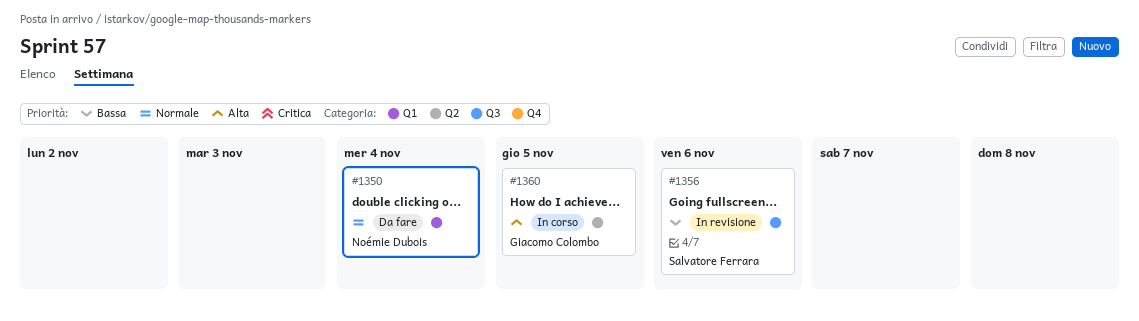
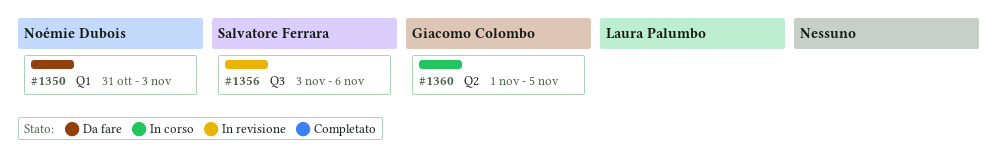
#1350, due: Nov 4 -> Nov 3

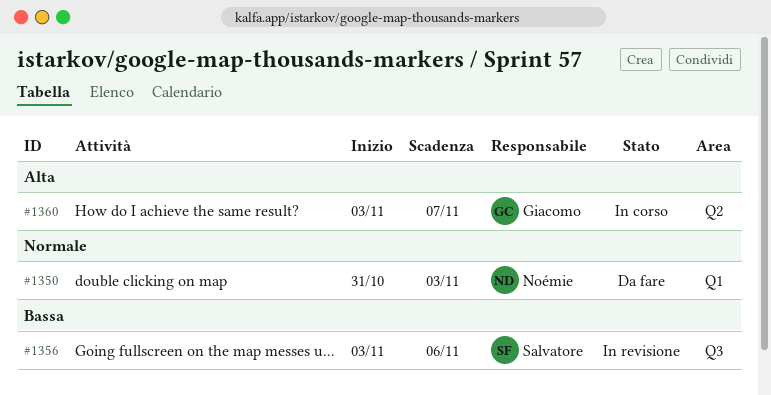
#1360, start: Nov 1 -> Nov 3
#1360, due: Nov 5 -> Nov 7

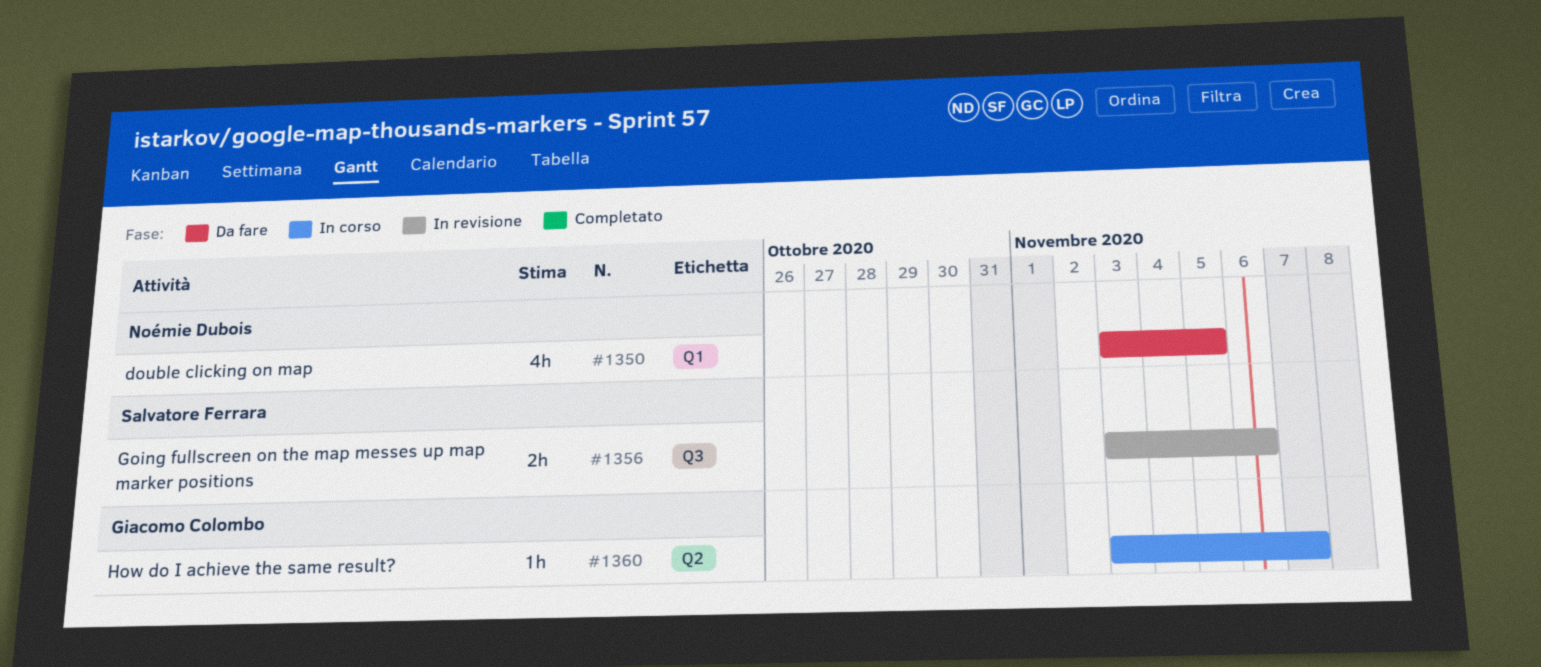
#1350, start: Oct 31 -> Nov 3
#1350, due: Nov 3 -> Nov 5

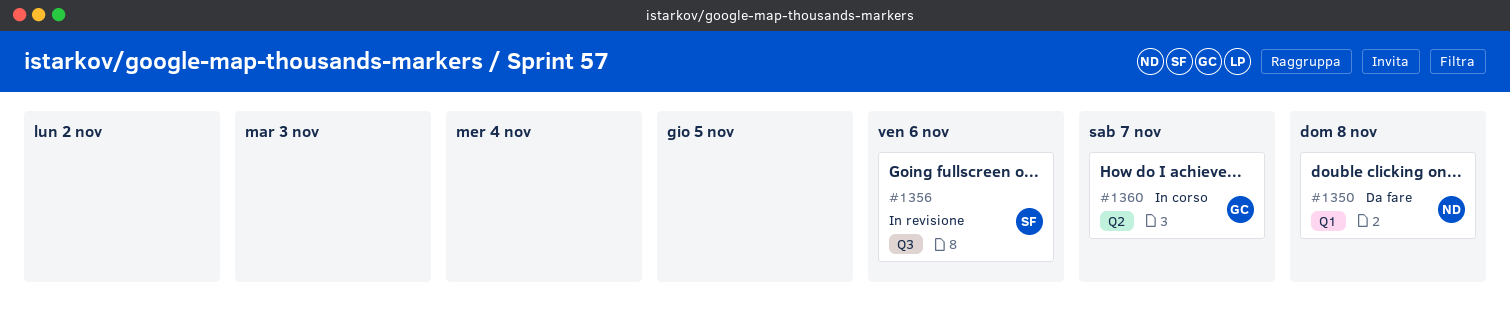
#1350, due: Nov 5 -> Nov 8

